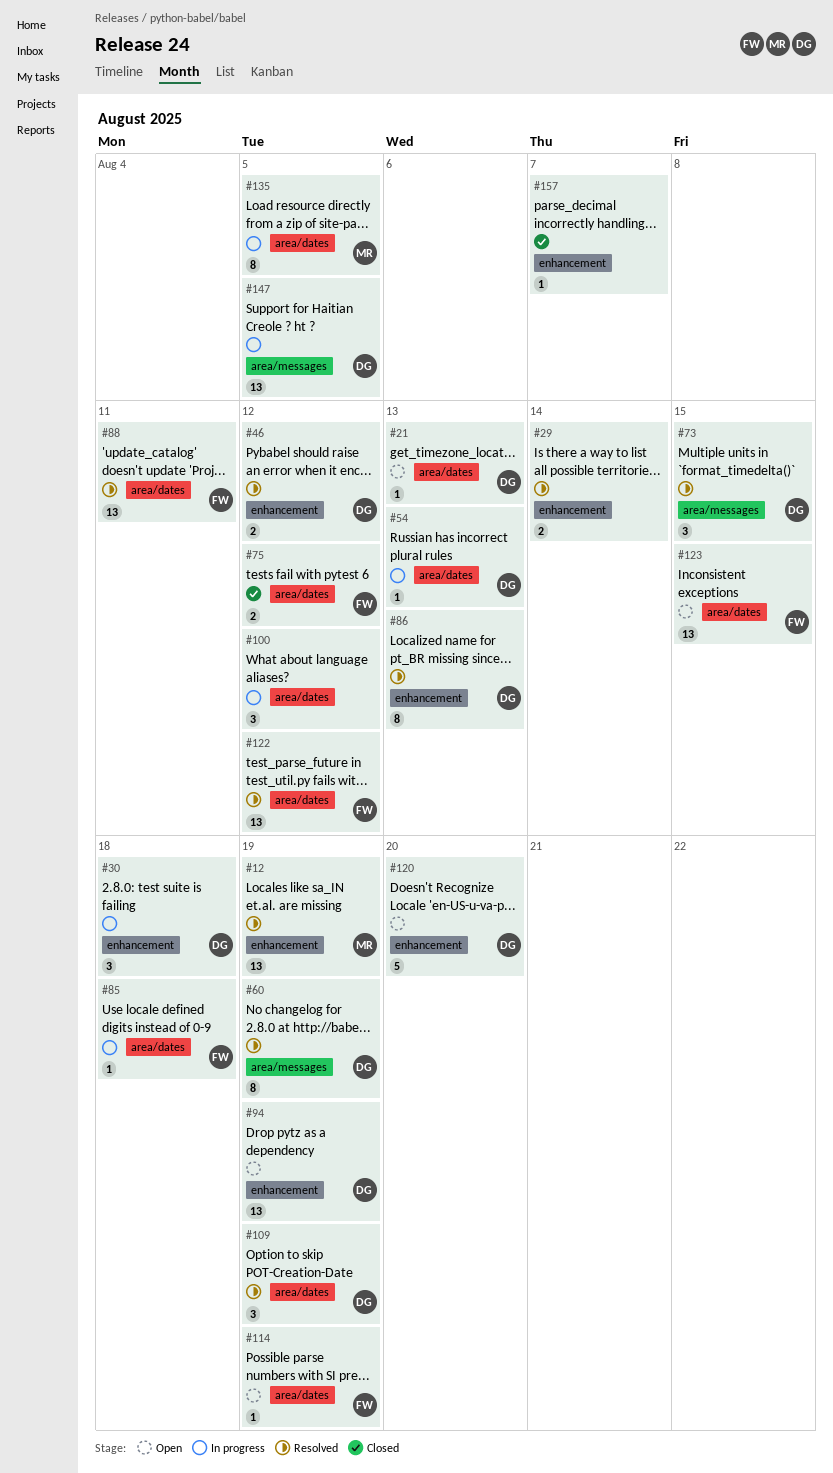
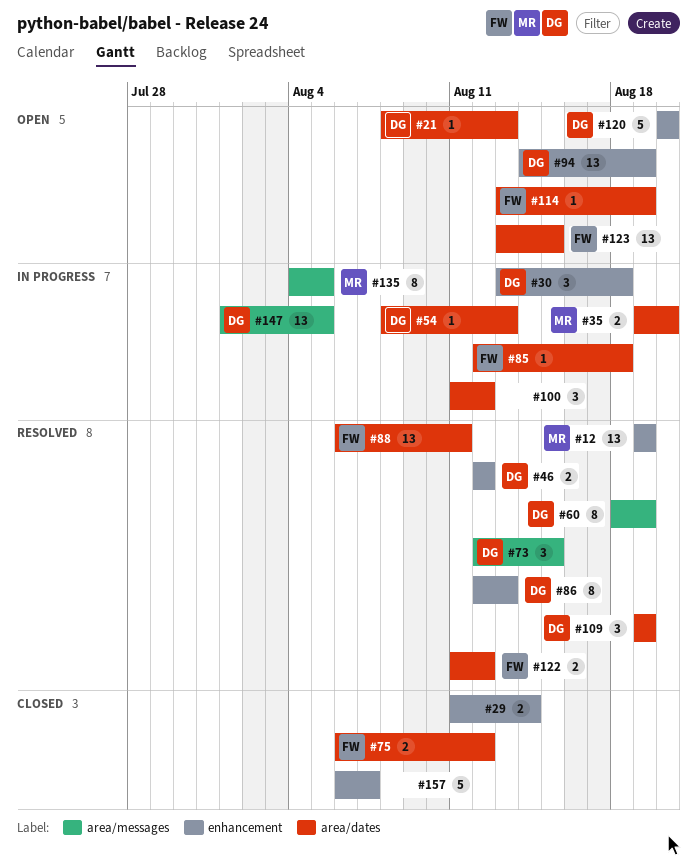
#29, status: Resolved -> Closed
#35: none -> present
#122, estimate: 13 -> 2
#135, label: area/dates -> area/messages
#157, estimate: 1 -> 5

